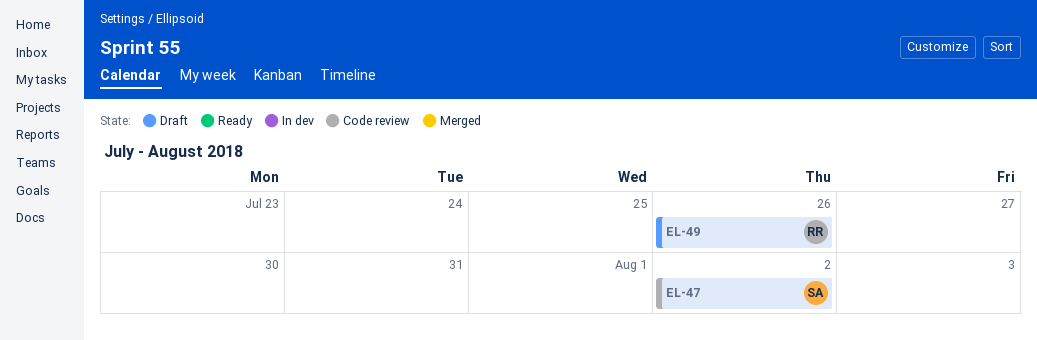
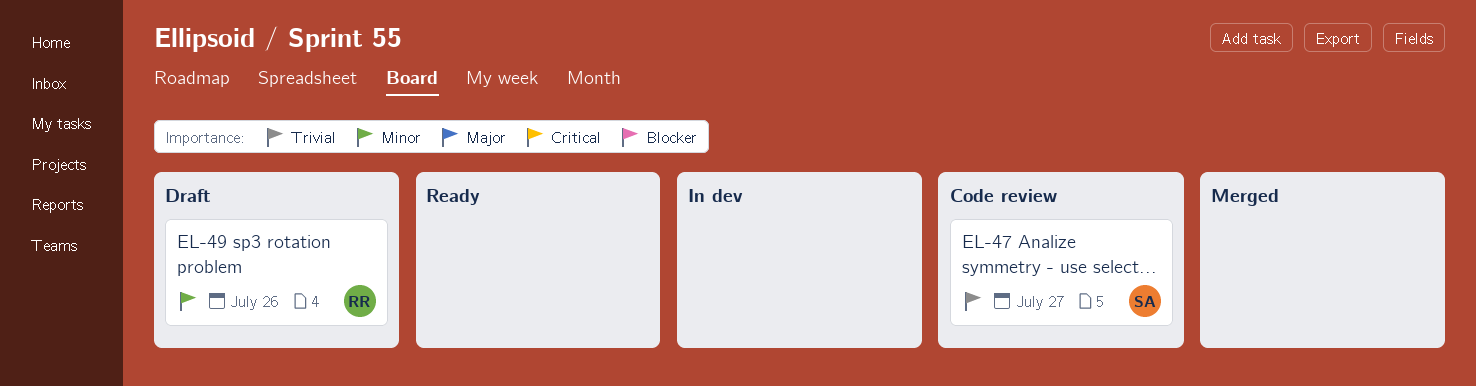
EL-47, due: Aug 2 -> Jul 27

